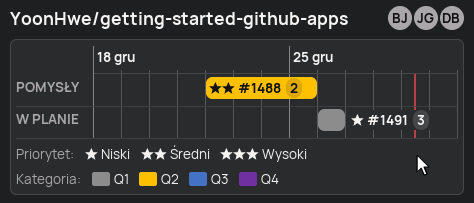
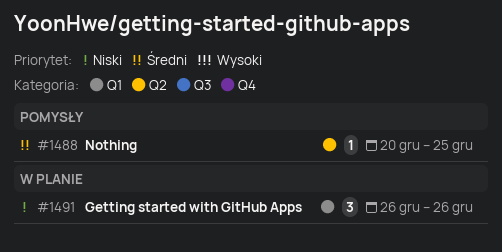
#1488, estimate: 2 -> 1
#1488, start: Dec 22 -> Dec 20

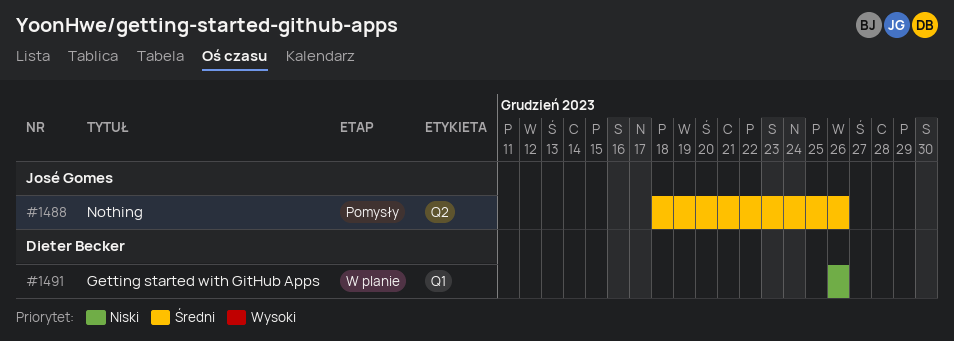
#1488, start: Dec 20 -> Dec 18
#1488, due: Dec 25 -> Dec 26

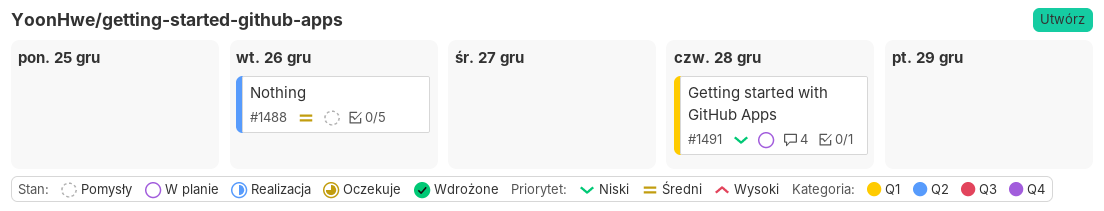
#1491, due: Dec 26 -> Dec 28

